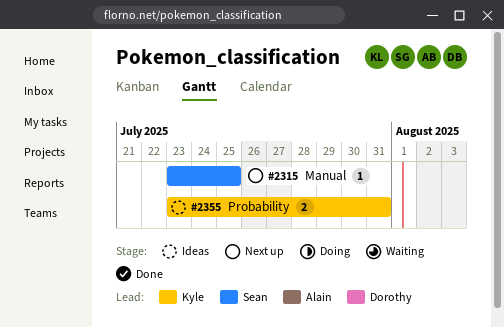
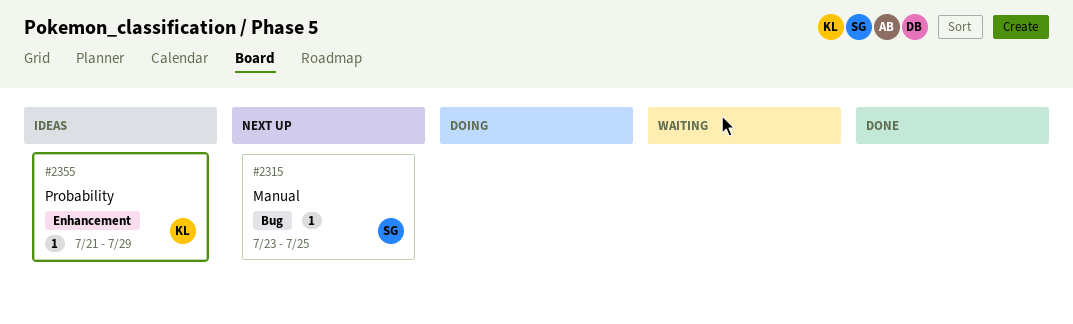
#2355, estimate: 2 -> 1
#2355, start: Jul 23 -> Jul 21
#2355, due: Jul 31 -> Jul 29

